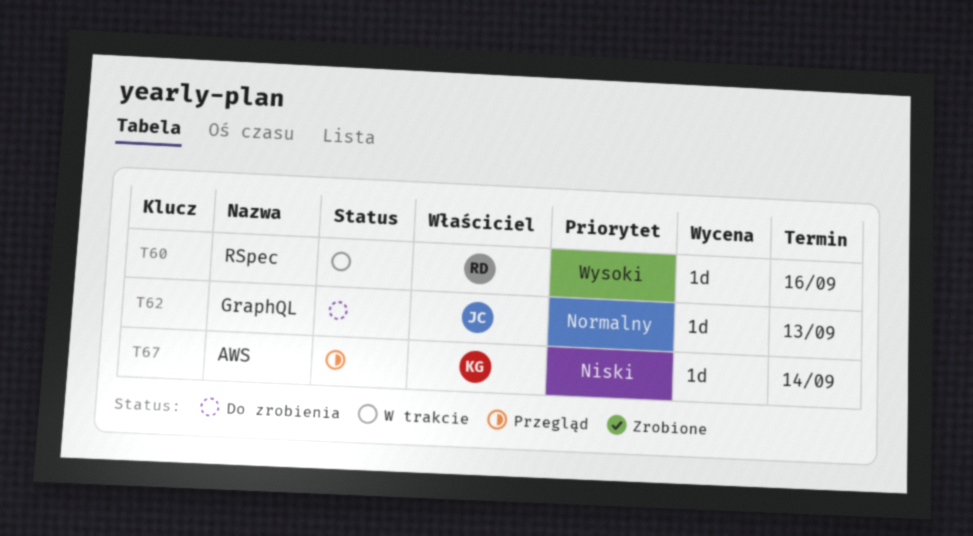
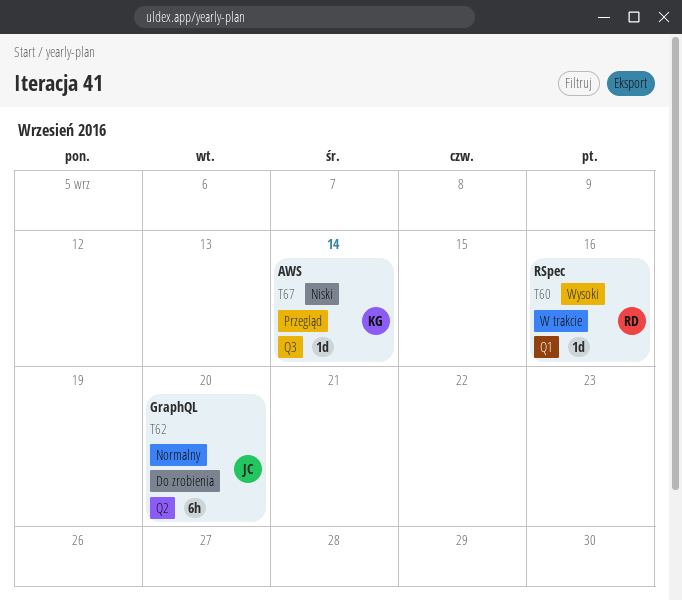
T62, estimate: 1d -> 6h
T62, due: Sep 13 -> Sep 20

